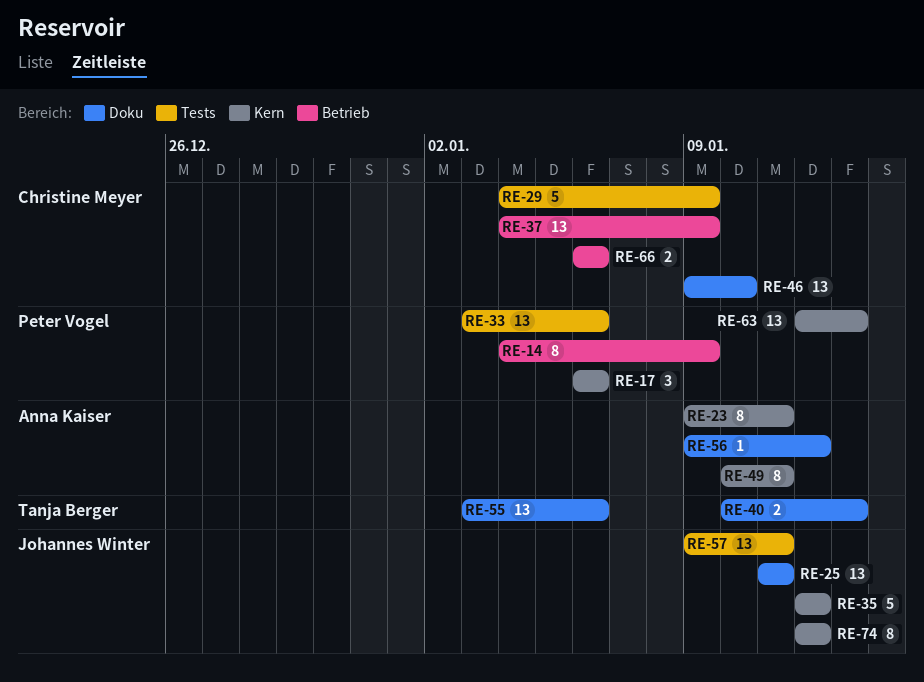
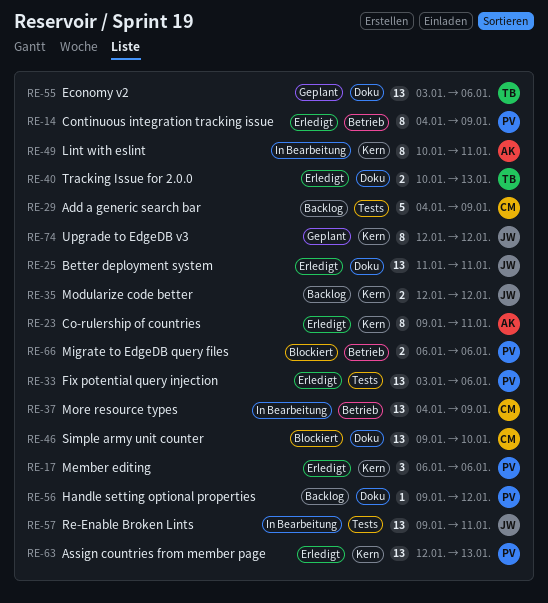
RE-35, estimate: 5 -> 2
RE-56, owner: Anna Kaiser -> Peter Vogel
RE-66, owner: Christine Meyer -> Peter Vogel

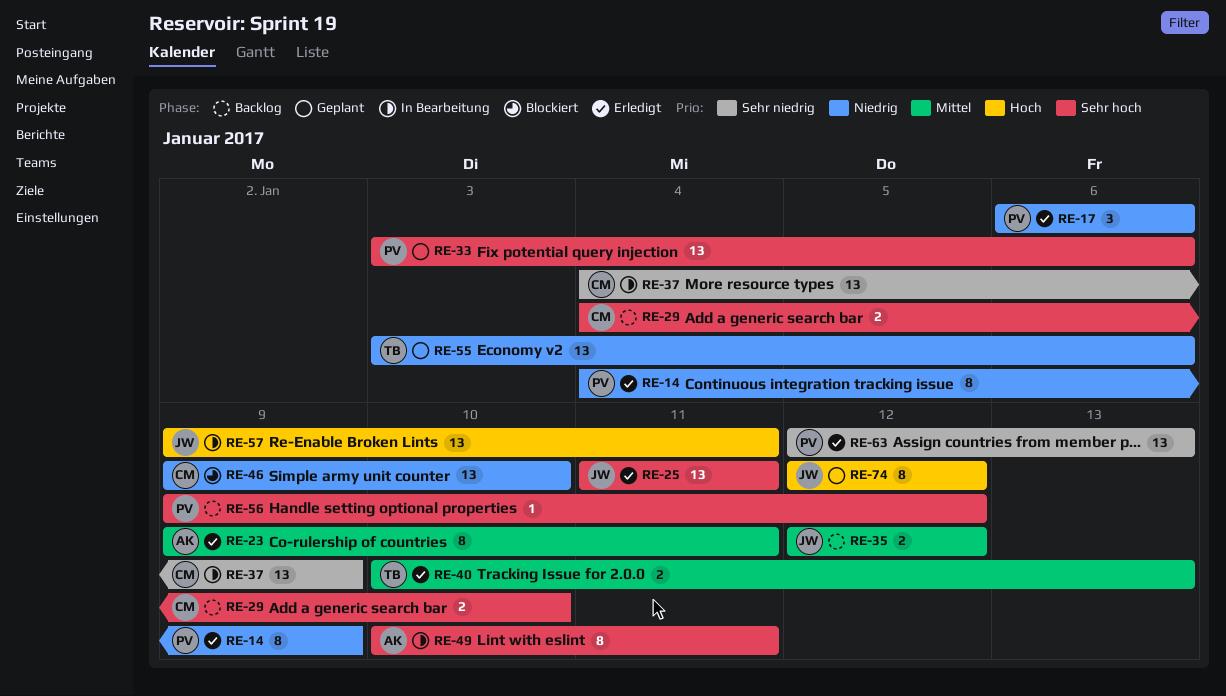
RE-29, estimate: 5 -> 2
RE-29, due: Jan 9 -> Jan 10
RE-33, status: Erledigt -> Geplant
RE-66: present -> none

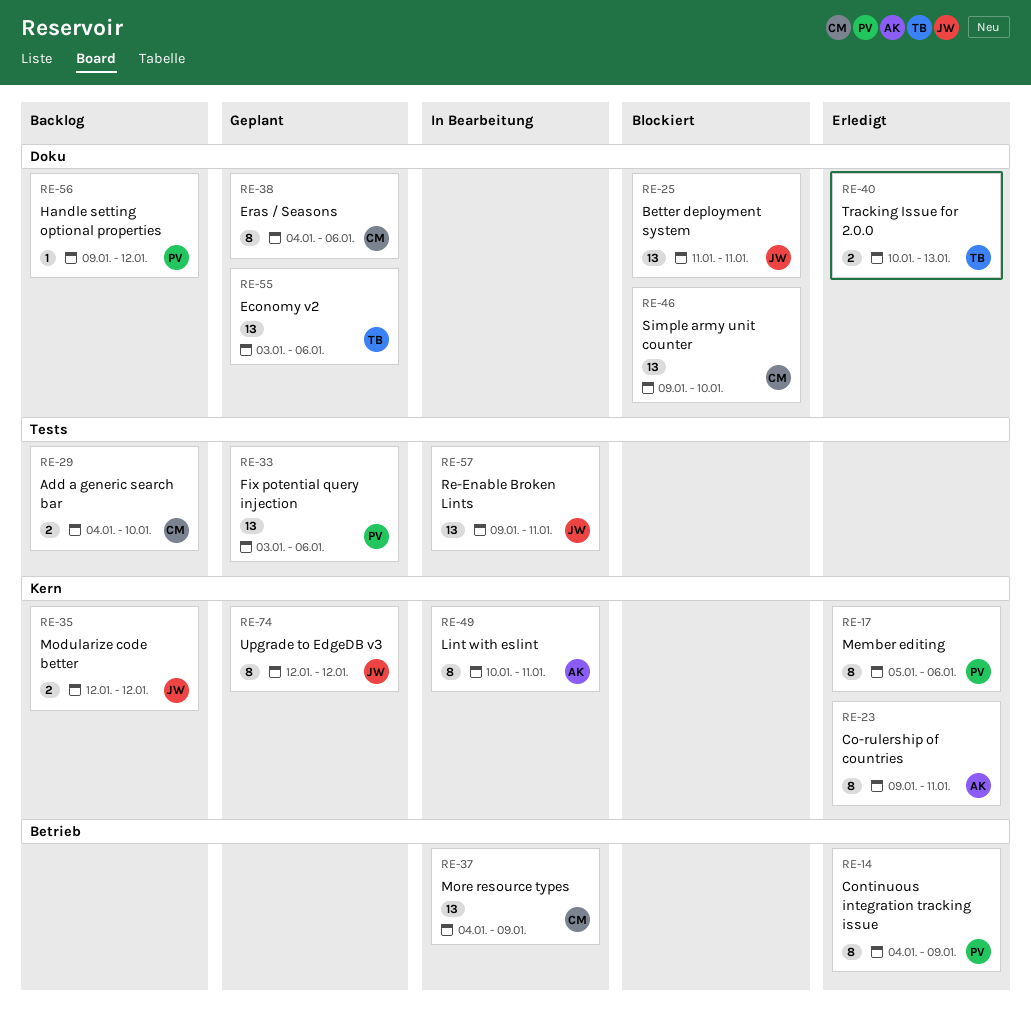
RE-17, estimate: 3 -> 8
RE-17, start: Jan 6 -> Jan 5
RE-25, status: Erledigt -> Blockiert
RE-38: none -> present
RE-63: present -> none

